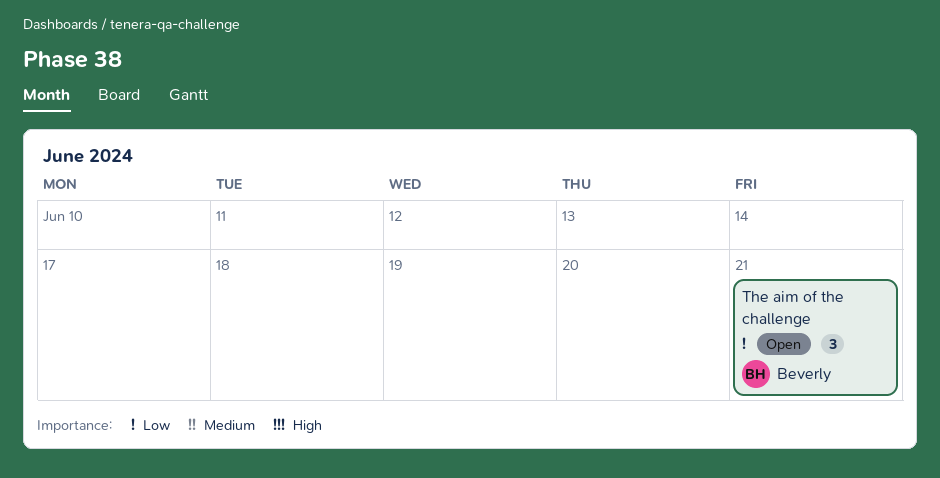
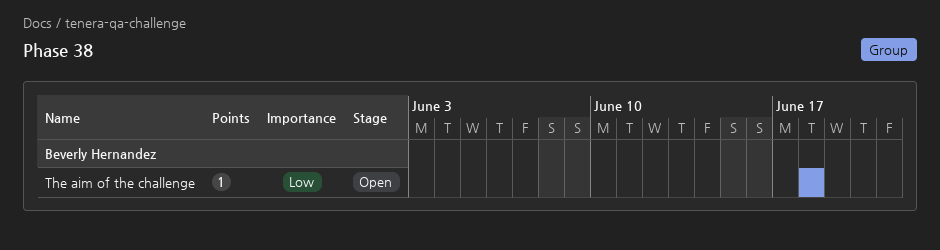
The aim of the challenge, estimate: 3 -> 1
The aim of the challenge, due: Jun 21 -> Jun 18

